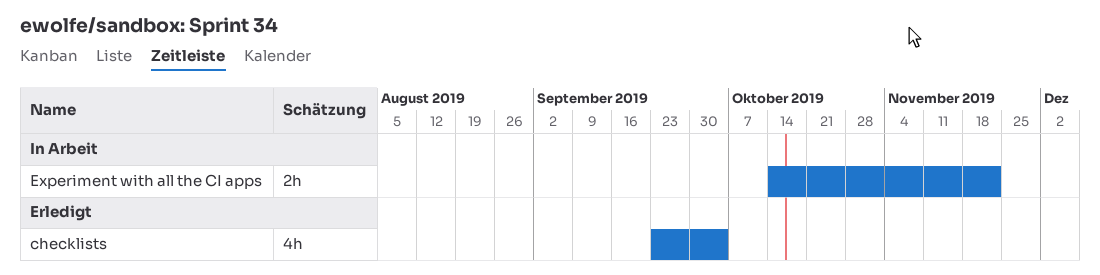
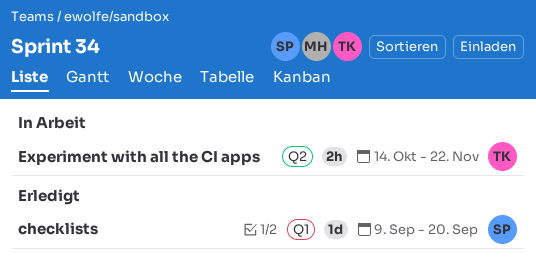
checklists, estimate: 4h -> 1d
checklists, start: Sep 23 -> Sep 9
checklists, due: Oct 4 -> Sep 20

